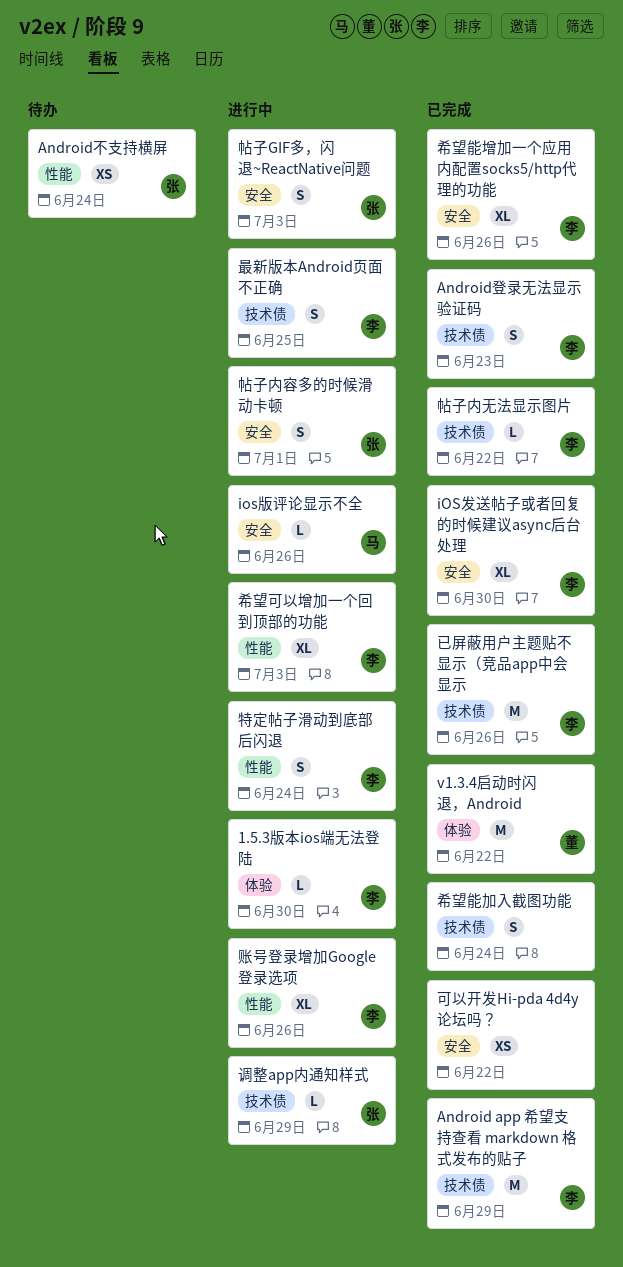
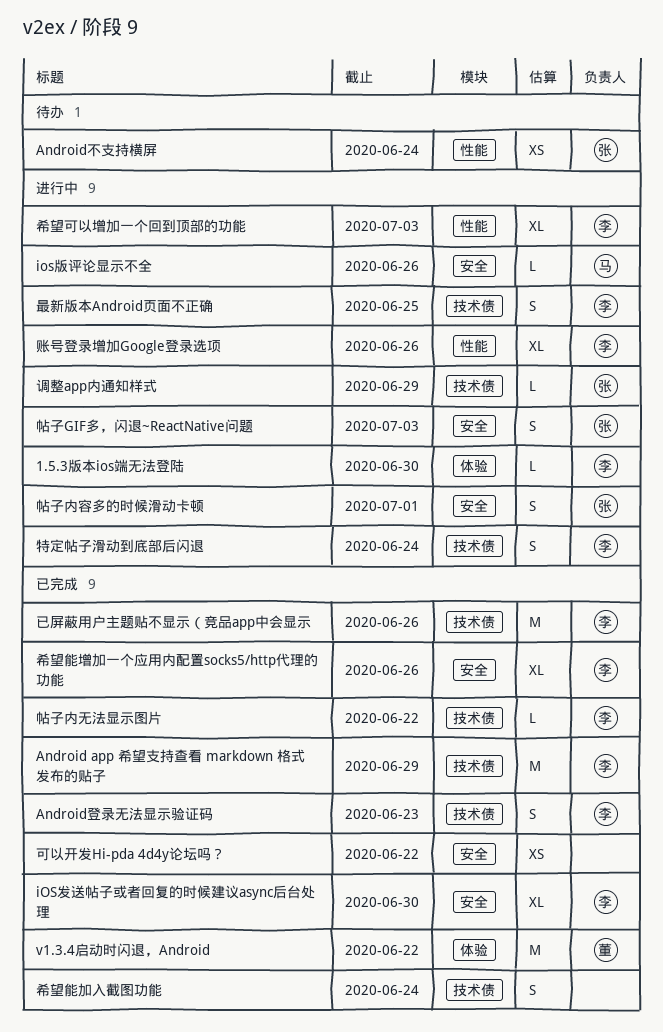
特定帖子滑动到底部后闪退, label: 性能 -> 技术债

